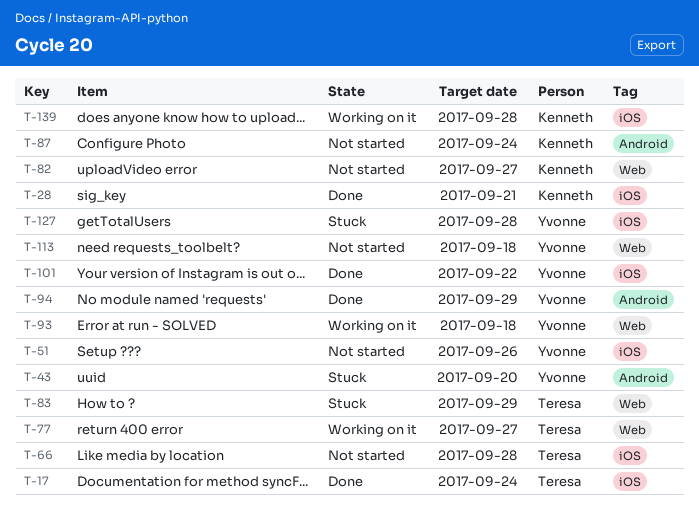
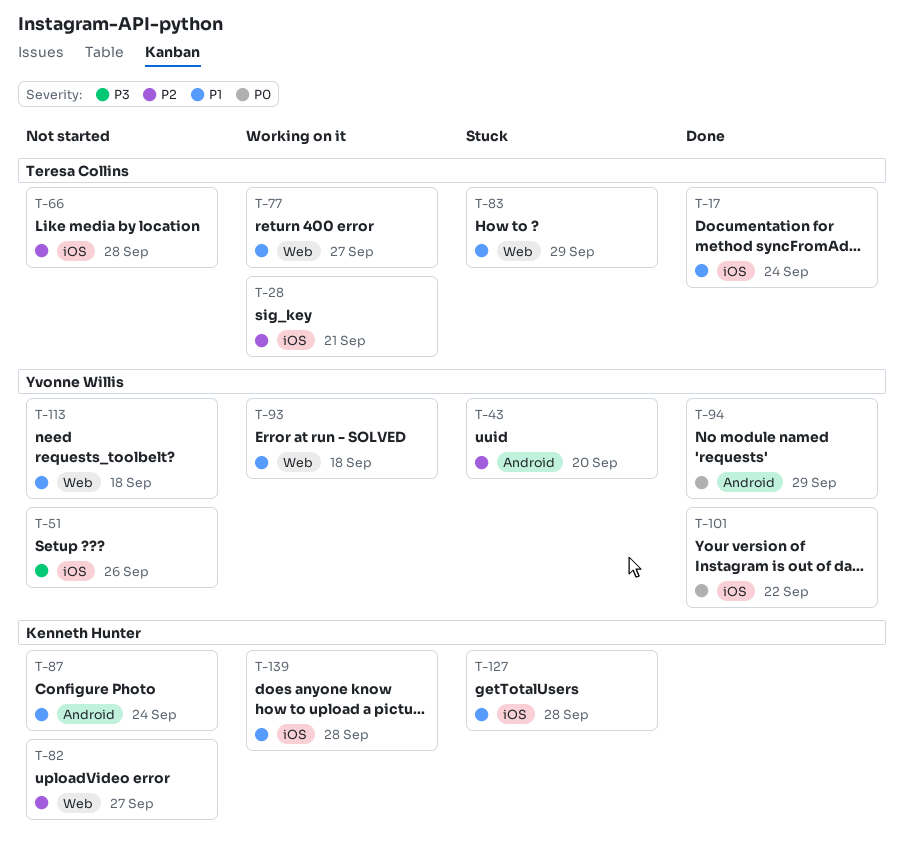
T-28, status: Done -> Working on it
T-28, owner: Kenneth Hunter -> Teresa Collins
T-127, owner: Yvonne Willis -> Kenneth Hunter

